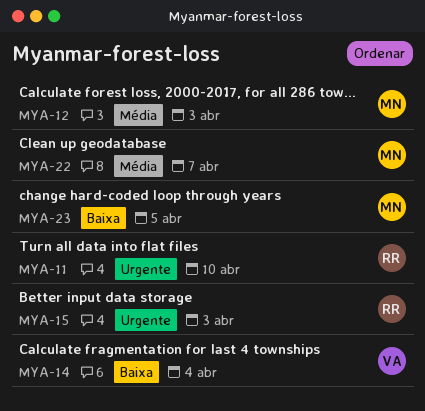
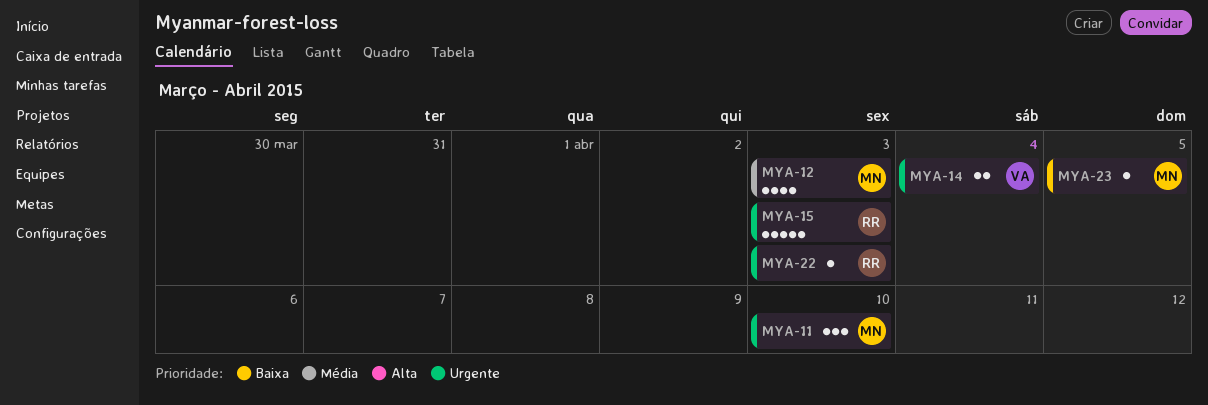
MYA-11, owner: RR -> MN
MYA-14, priority: Baixa -> Urgente
MYA-22, owner: MN -> RR
MYA-22, priority: Média -> Urgente
MYA-22, due: Apr 7 -> Apr 3

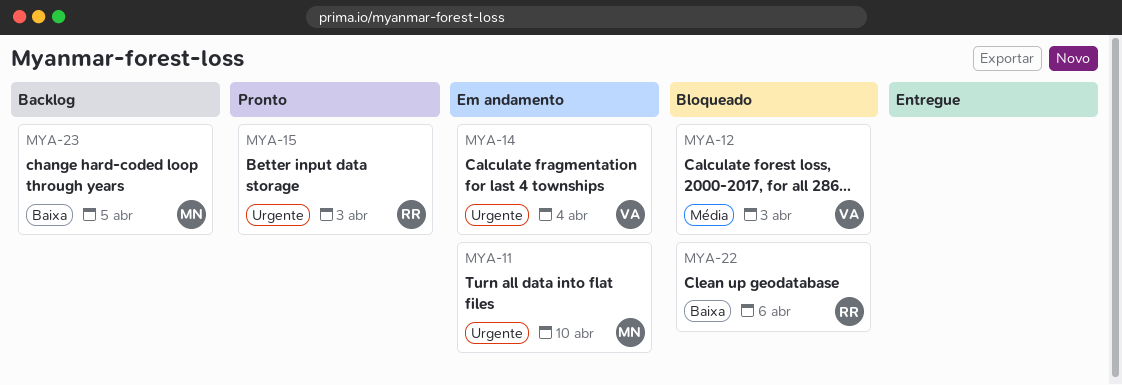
MYA-12, owner: MN -> VA
MYA-22, priority: Urgente -> Baixa
MYA-22, due: Apr 3 -> Apr 6

